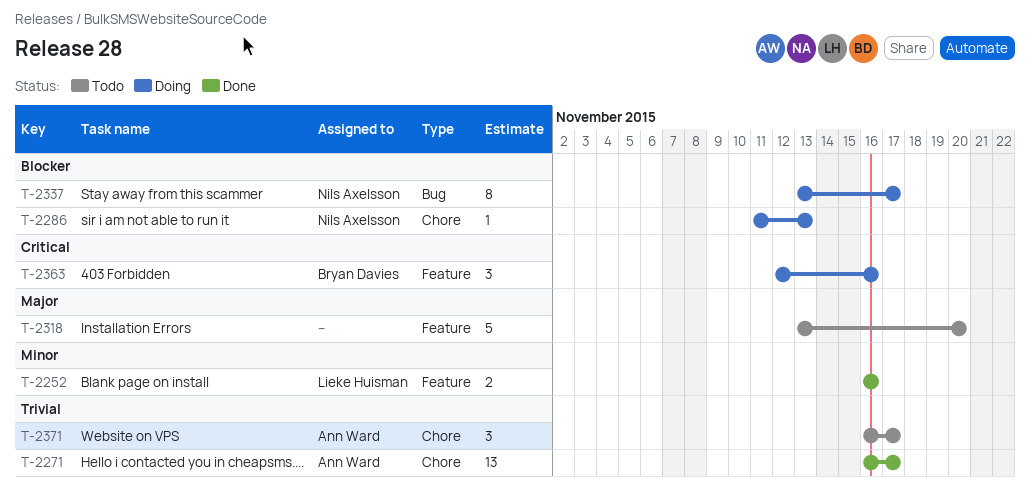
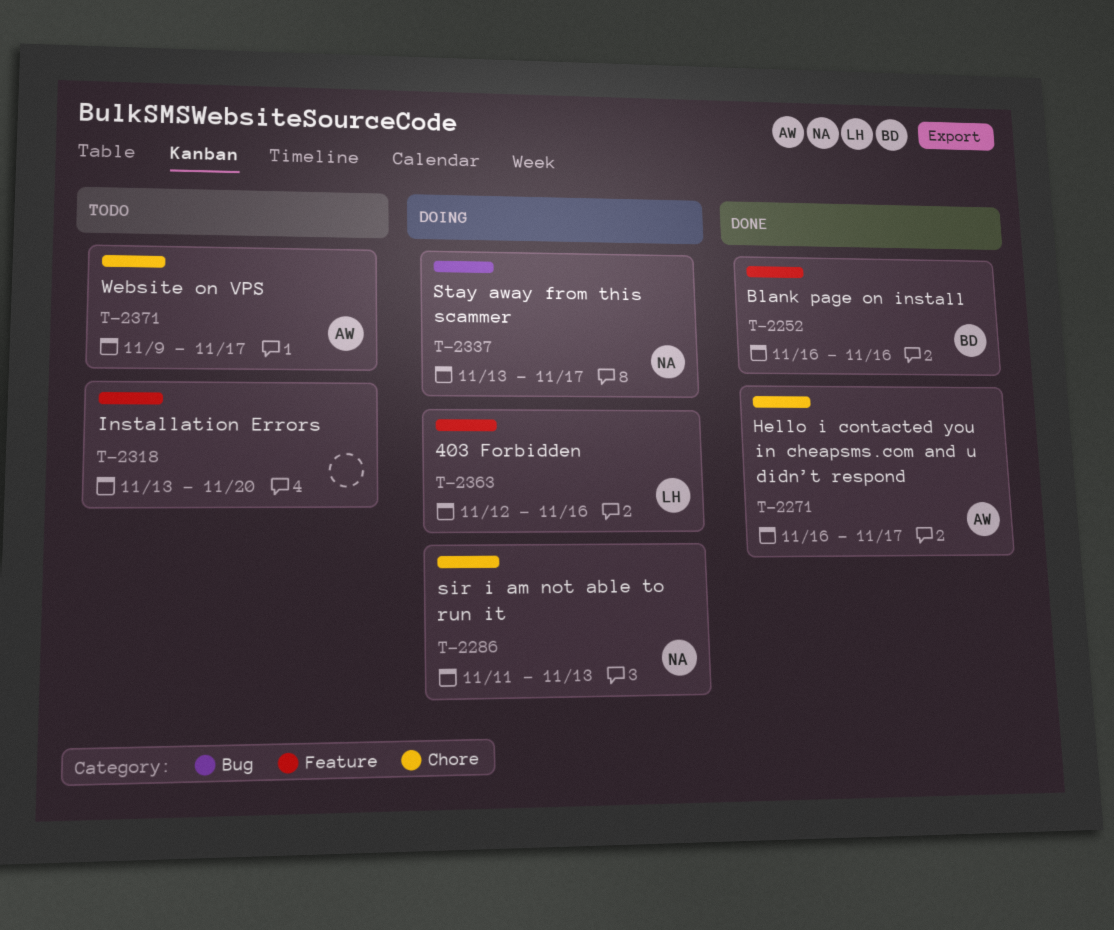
T-2252, owner: Lieke Huisman -> Bryan Davies
T-2363, owner: Bryan Davies -> Lieke Huisman
T-2371, start: Nov 16 -> Nov 9

